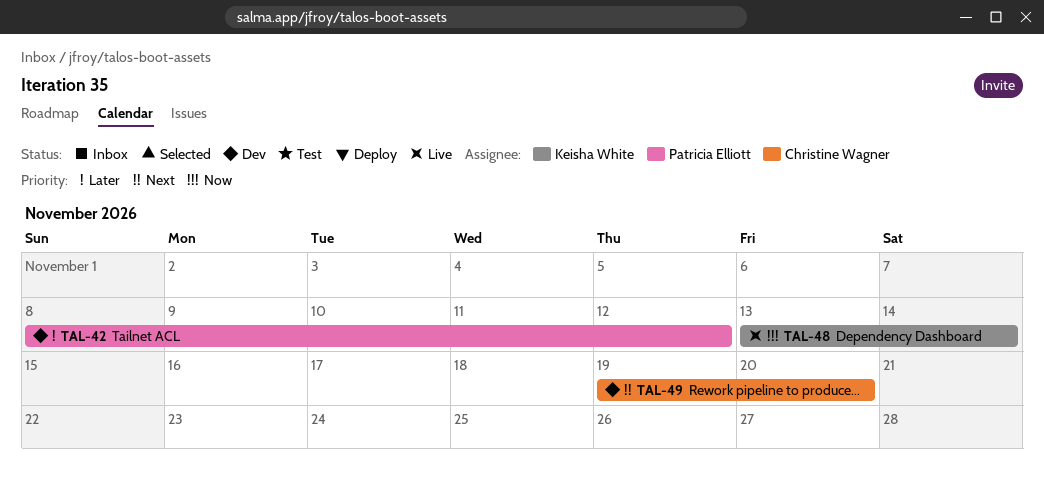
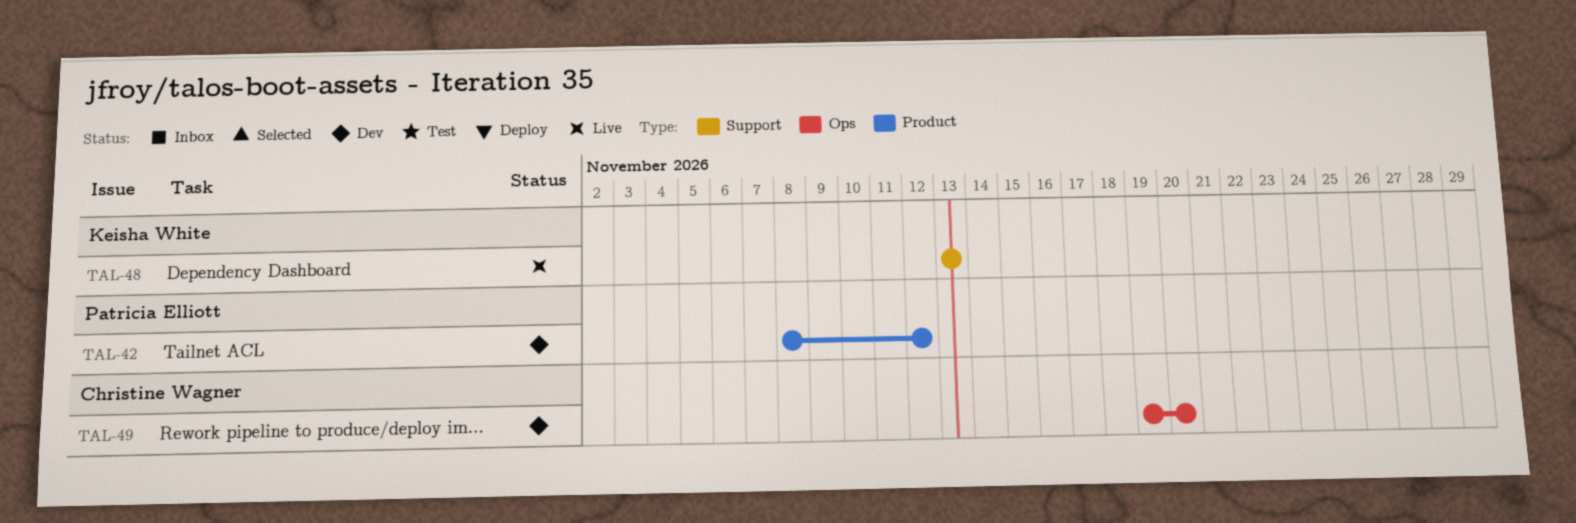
TAL-48, due: Nov 14 -> Nov 13

